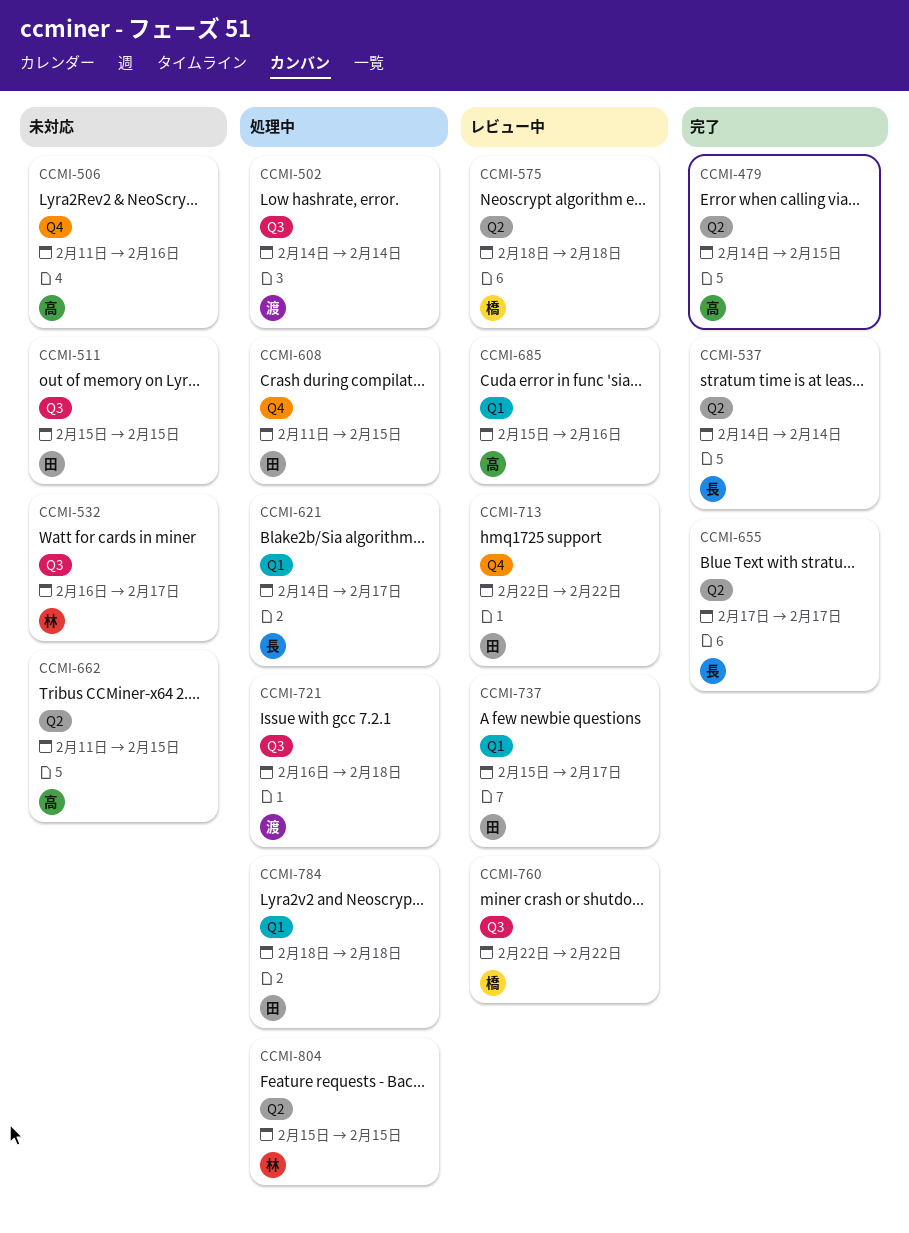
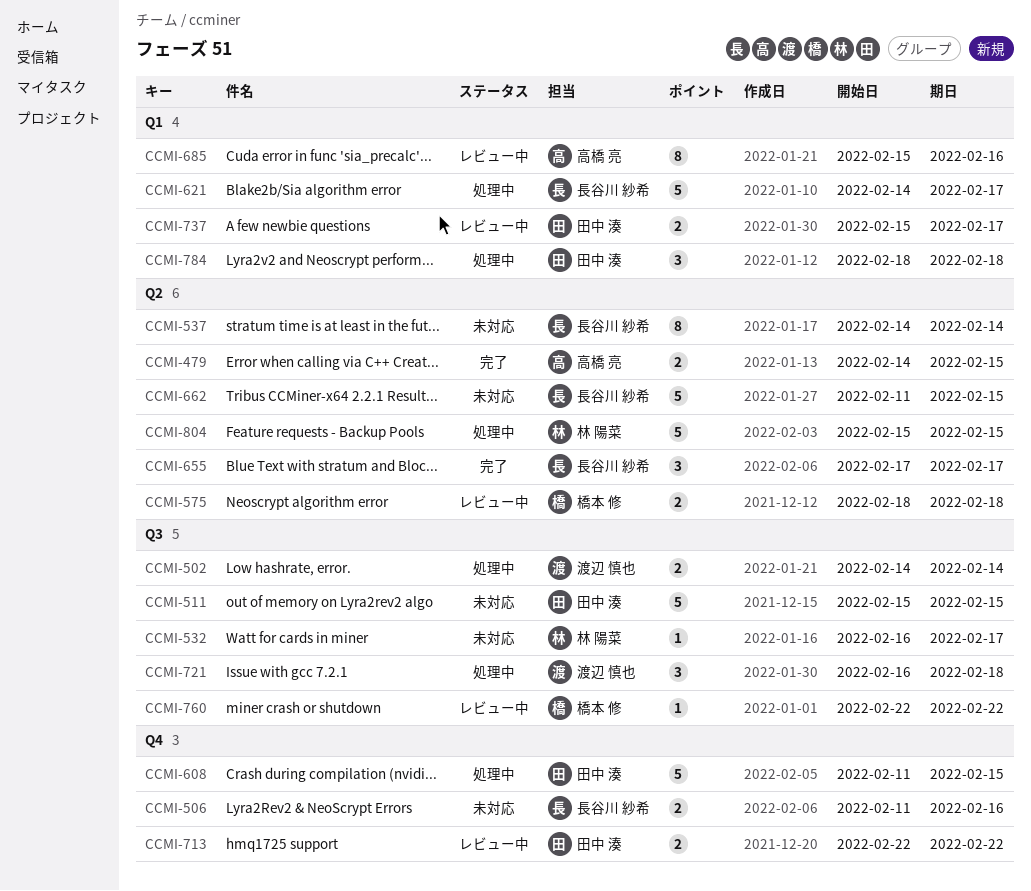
CCMI-506, owner: 高橋 亮 -> 長谷川 紗希
CCMI-537, status: 完了 -> 未対応
CCMI-662, owner: 高橋 亮 -> 長谷川 紗希

